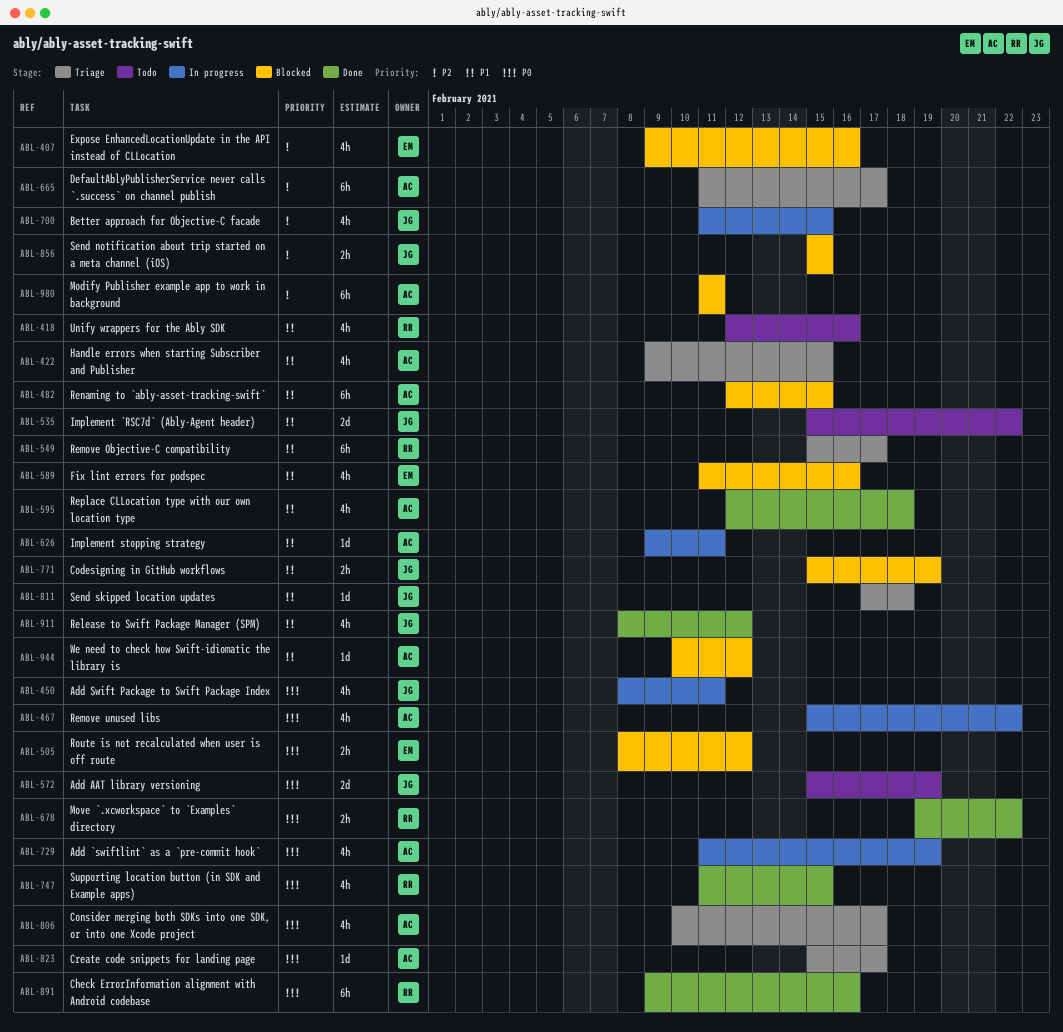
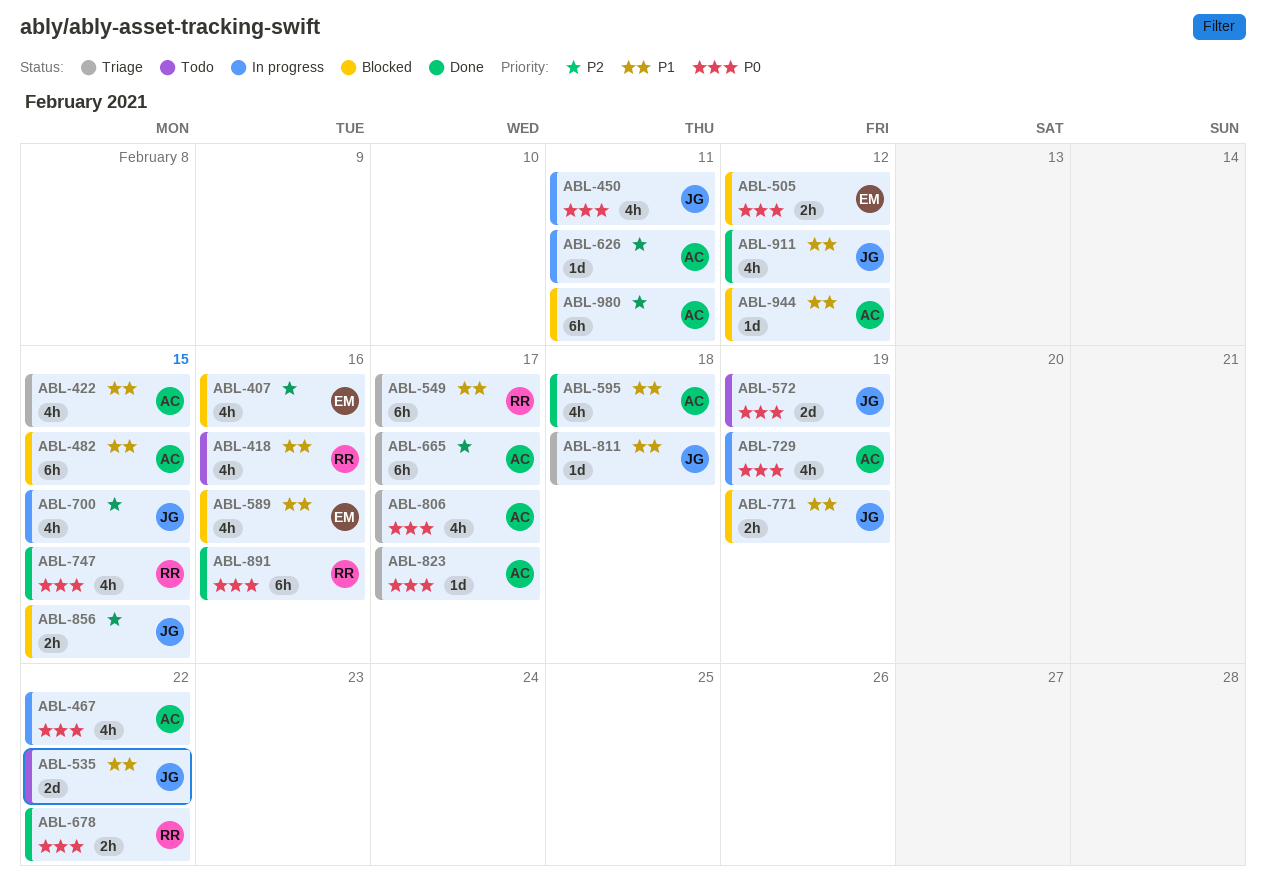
ABL-626, priority: P1 -> P2

